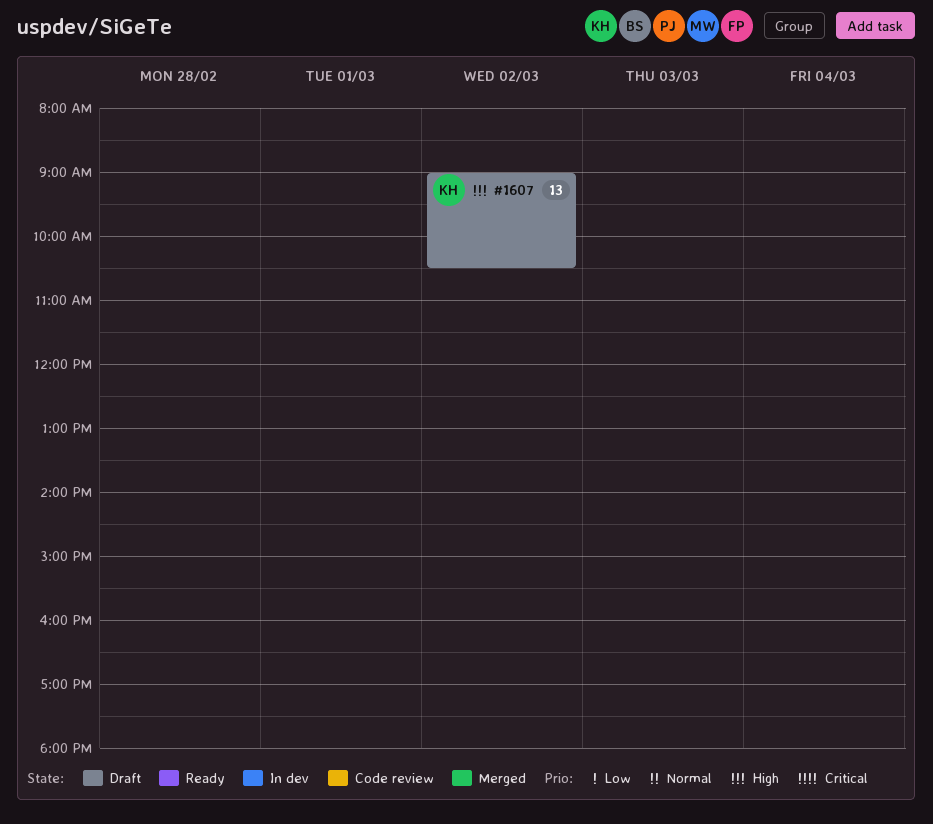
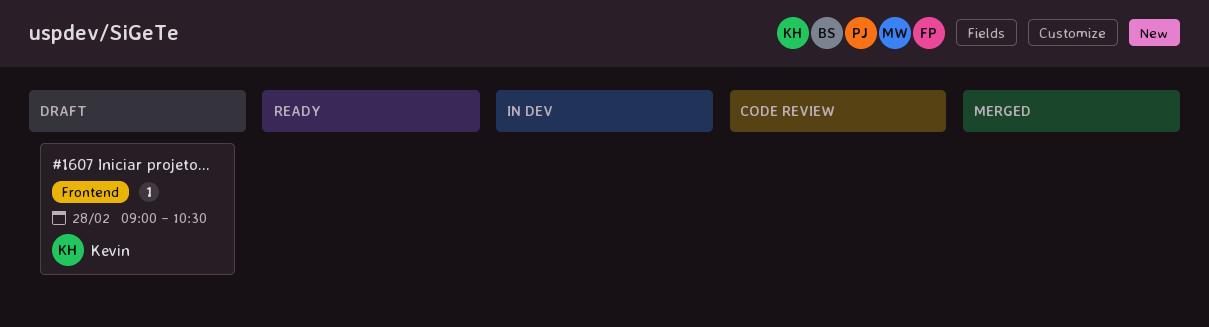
#1607, estimate: 13 -> 1
#1607, day: Mar 2 -> Feb 28

